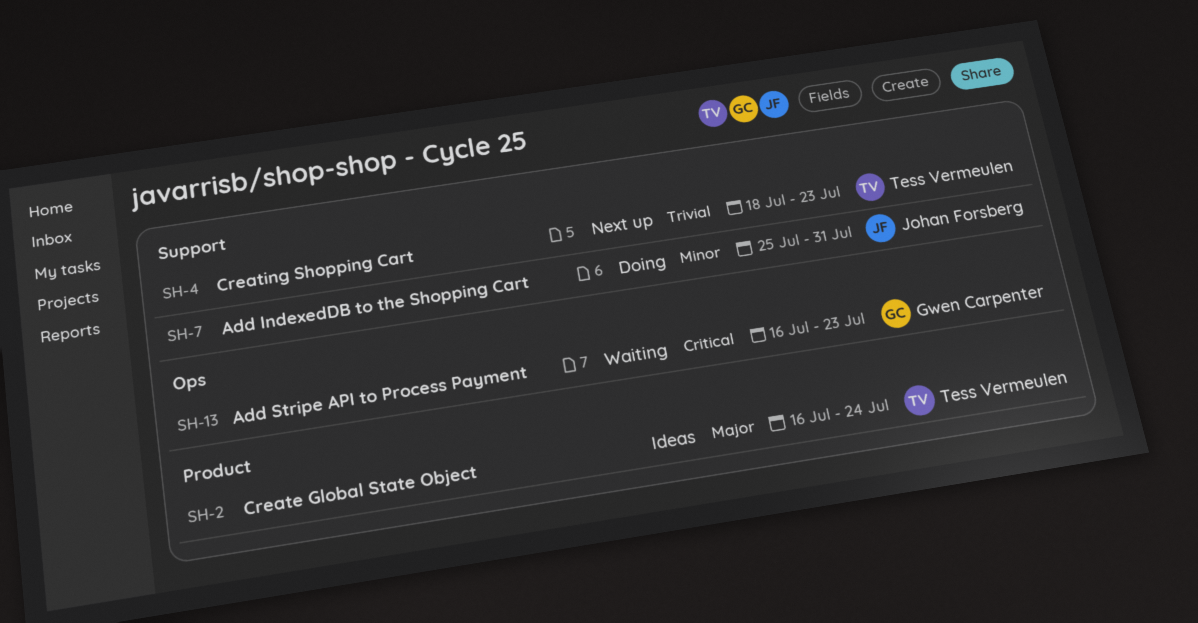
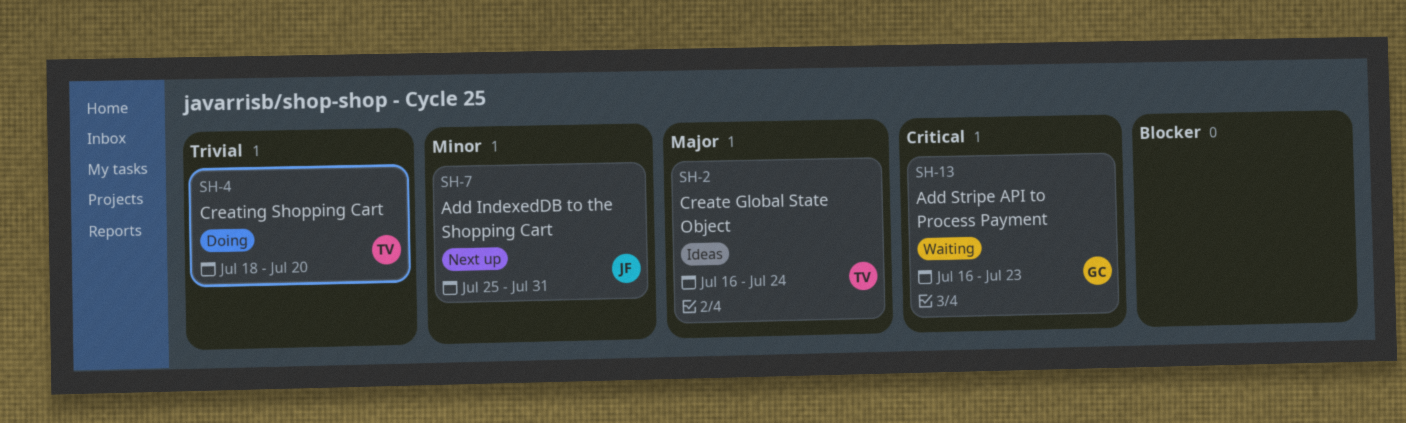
SH-4, status: Next up -> Doing
SH-4, due: Jul 23 -> Jul 20
SH-7, status: Doing -> Next up

